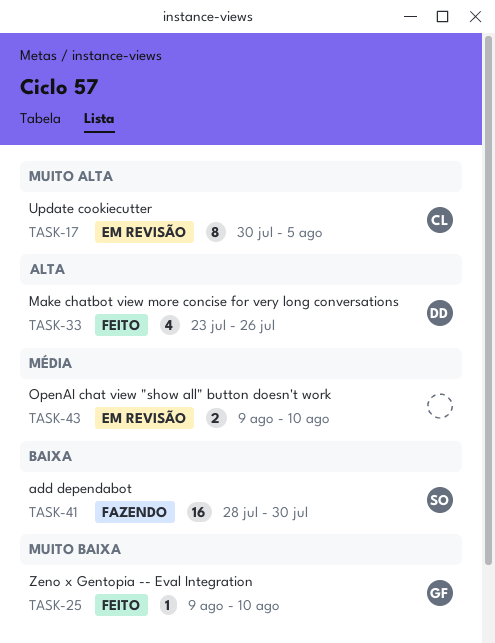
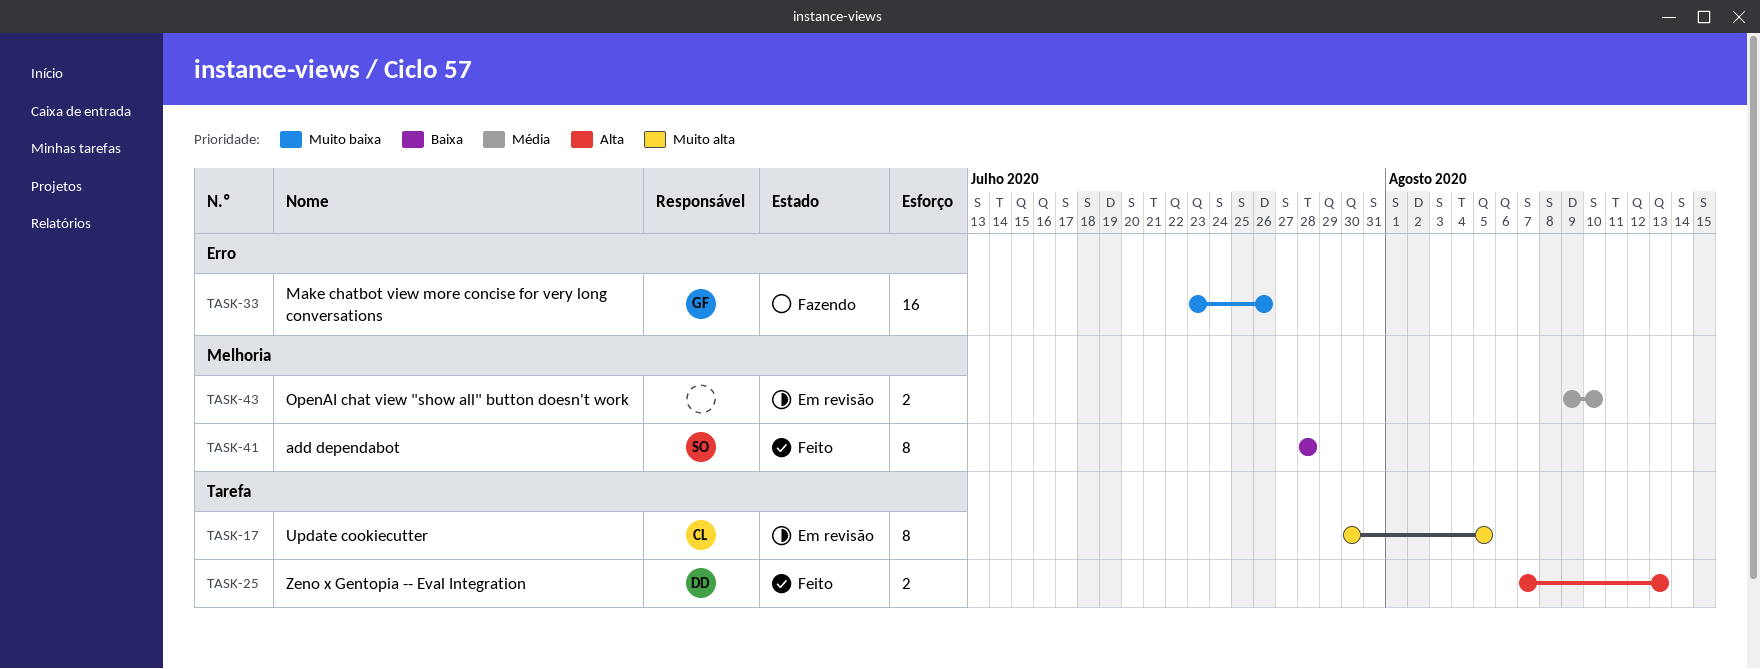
TASK-25, owner: GF -> DD
TASK-25, priority: Muito baixa -> Alta
TASK-25, estimate: 1 -> 2
TASK-25, start: Aug 9 -> Aug 7
TASK-25, due: Aug 10 -> Aug 13
TASK-33, status: Feito -> Fazendo
TASK-33, owner: DD -> GF
TASK-33, priority: Alta -> Muito baixa
TASK-33, estimate: 4 -> 16
TASK-41, status: Fazendo -> Feito
TASK-41, estimate: 16 -> 8
TASK-41, due: Jul 30 -> Jul 28

